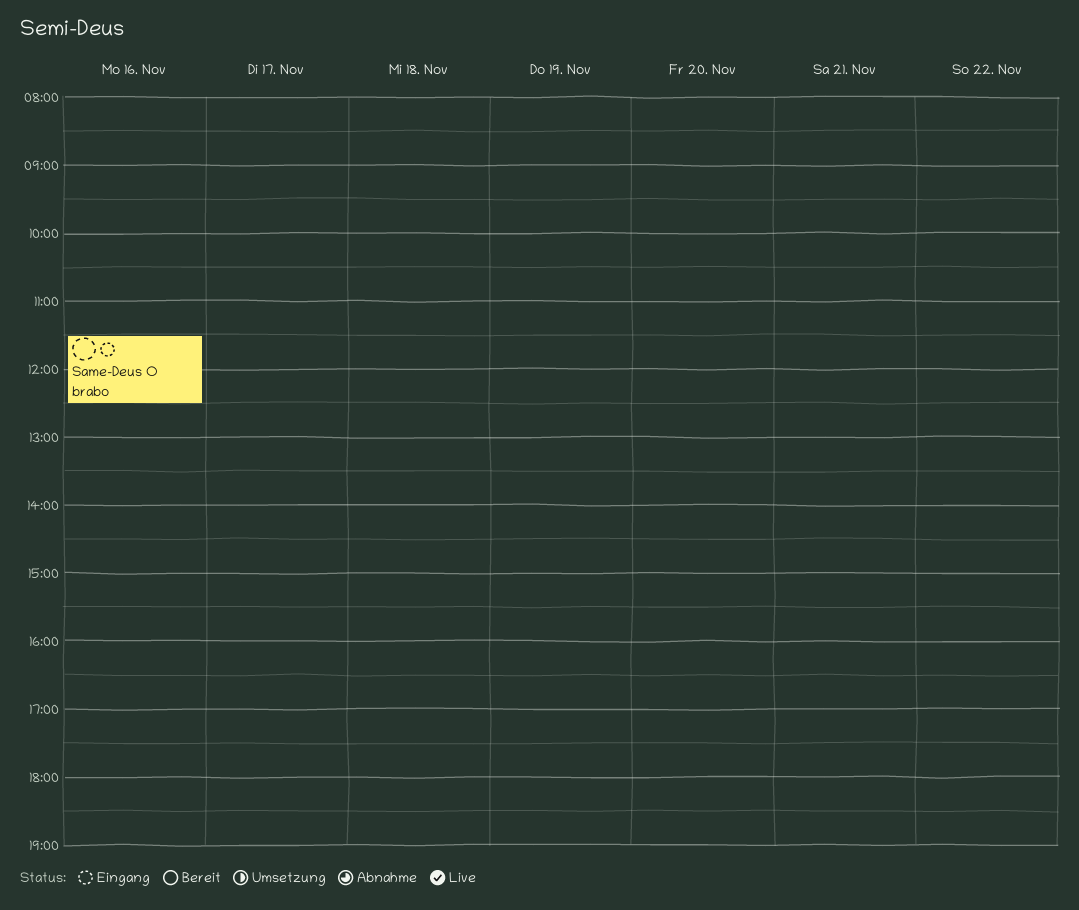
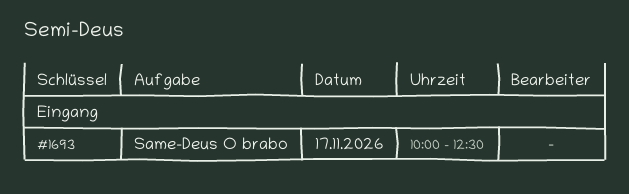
Same-Deus O brabo, day: Nov 16 -> Nov 17
Same-Deus O brabo, begins: 11:30 -> 10:00

